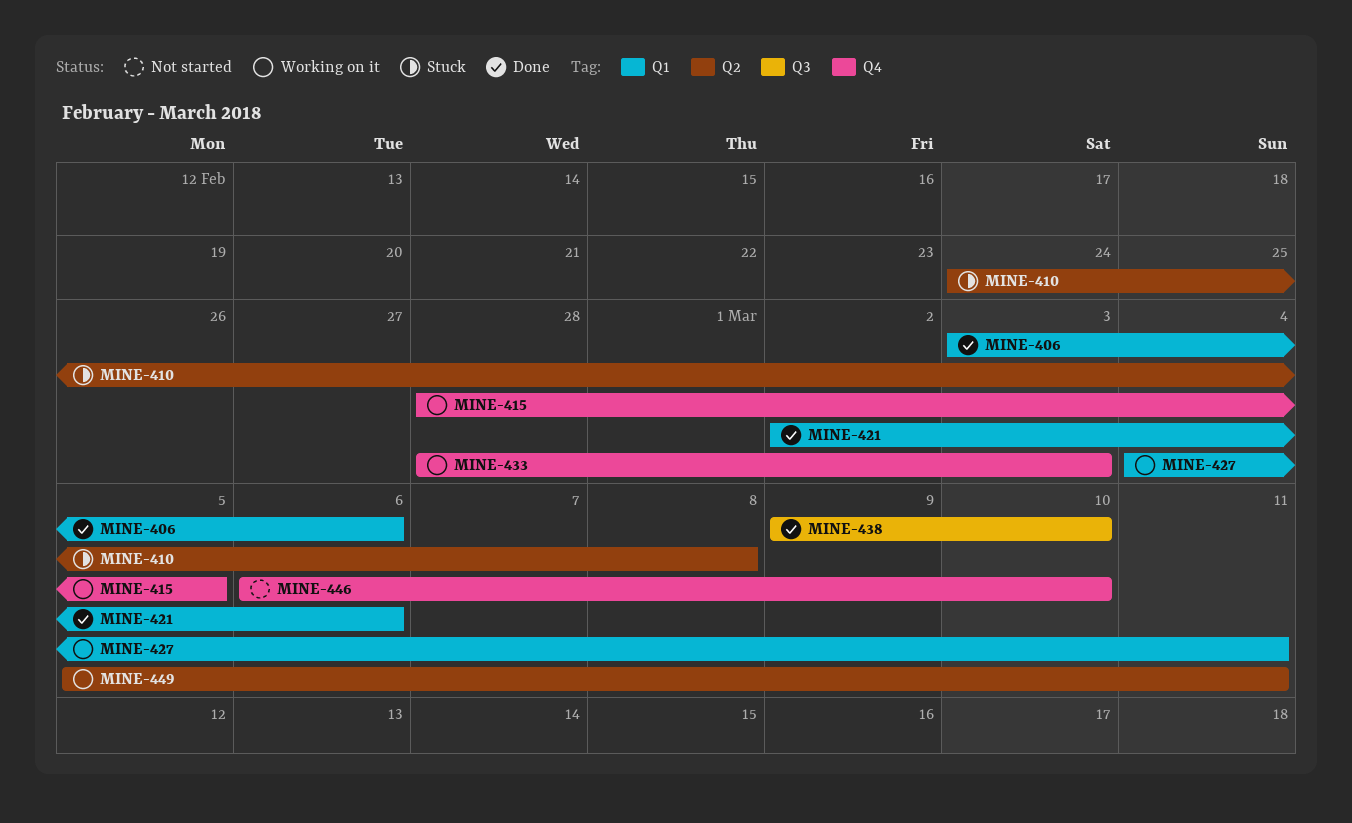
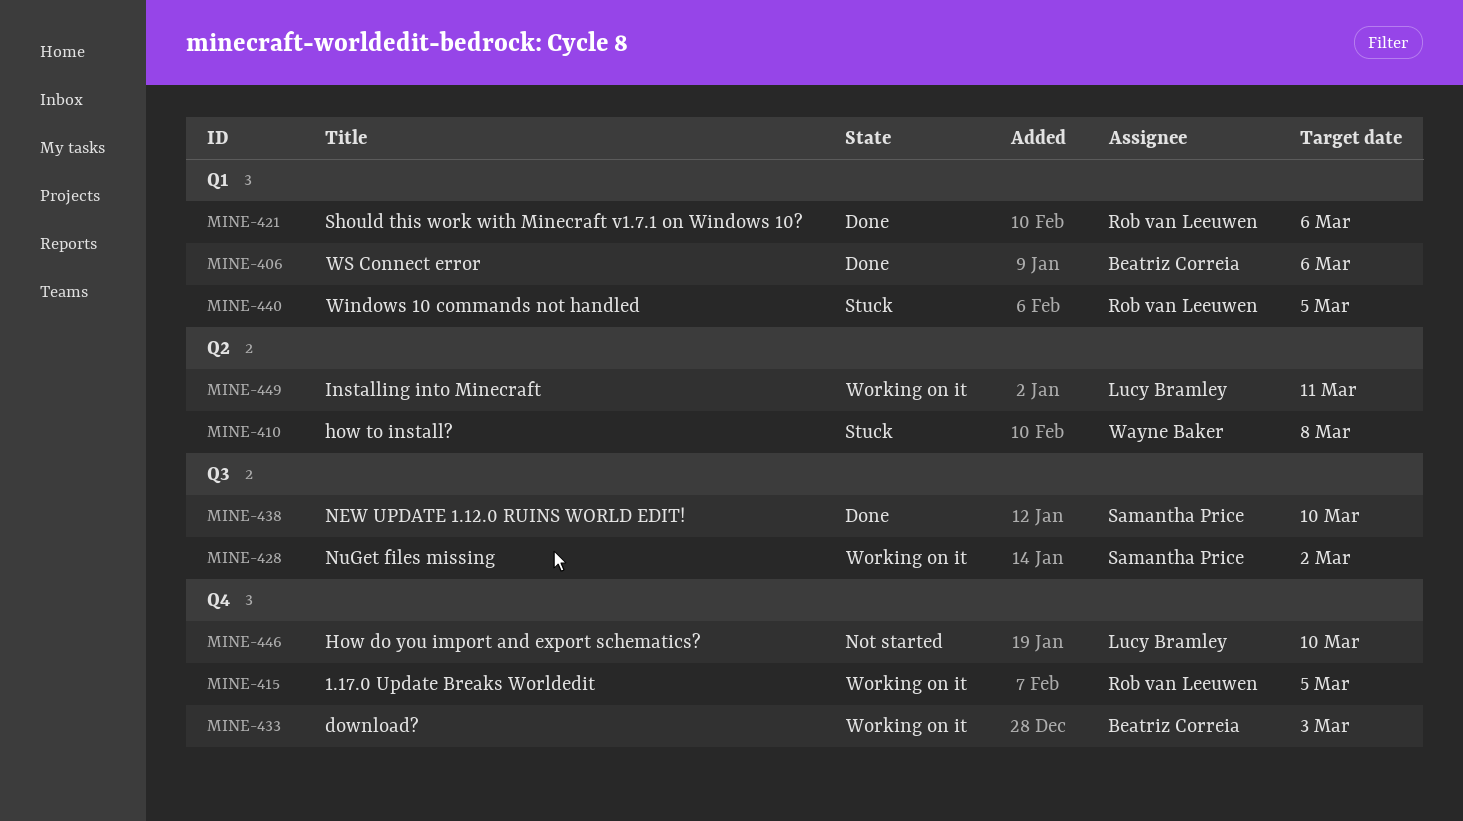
MINE-427: present -> none
MINE-428: none -> present
MINE-440: none -> present

